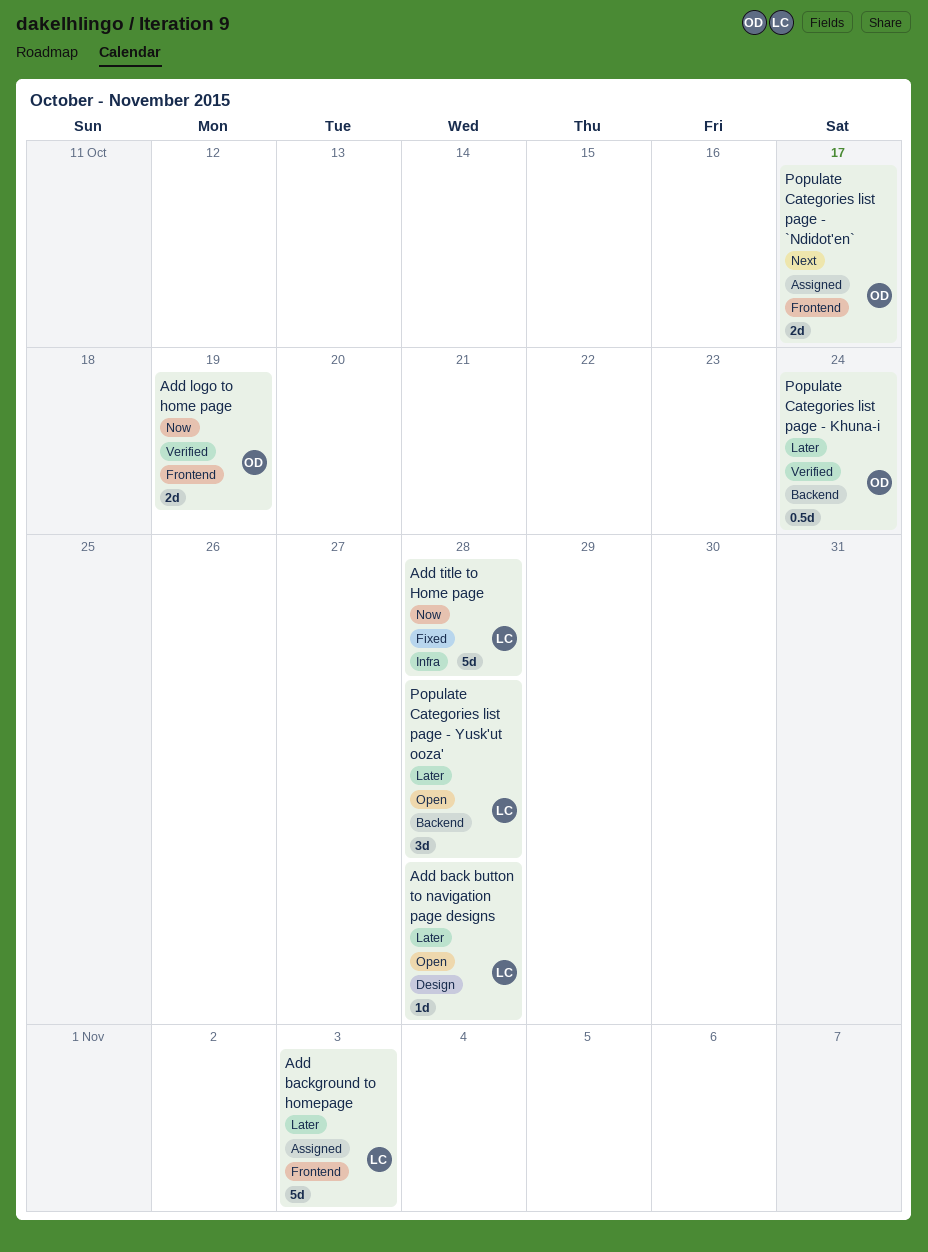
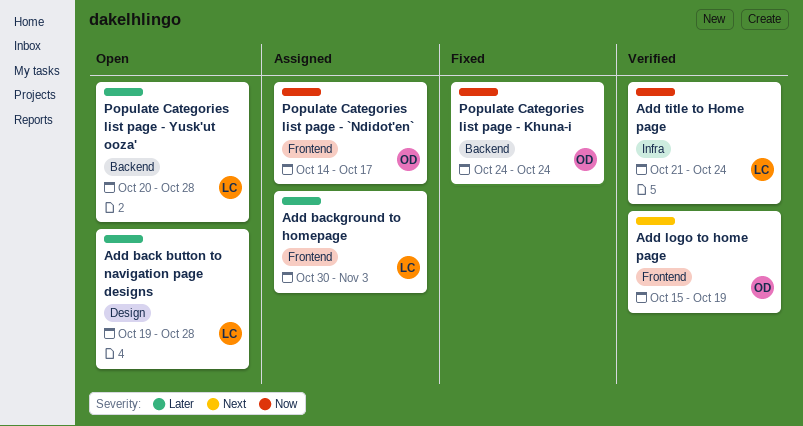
Add logo to home page, priority: Now -> Next
Add title to Home page, status: Fixed -> Verified
Add title to Home page, due: Oct 28 -> Oct 24
Populate Categories list page - `Ndidot'en`, priority: Next -> Now
Populate Categories list page - Khuna-i, status: Verified -> Fixed
Populate Categories list page - Khuna-i, priority: Later -> Now

